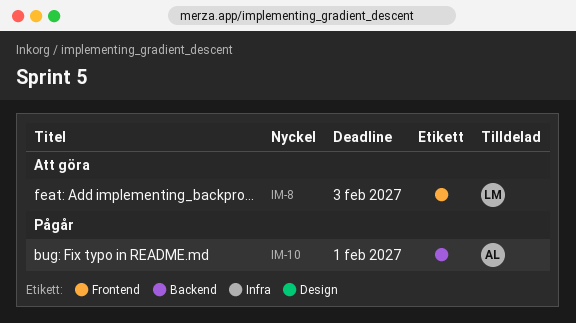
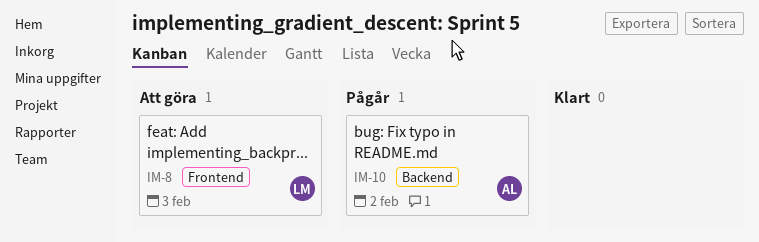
IM-10, due: Feb 1 -> Feb 2

